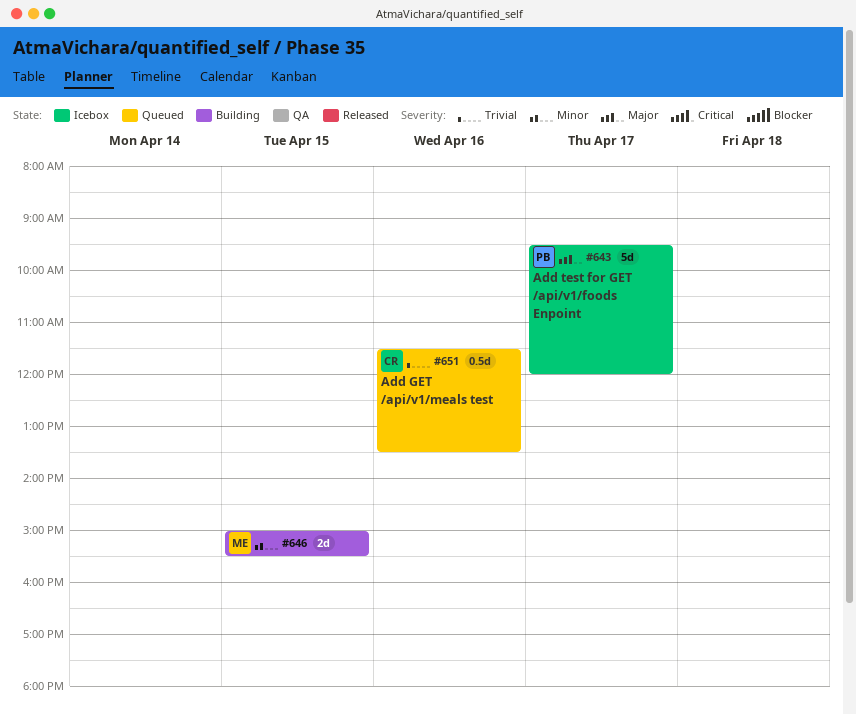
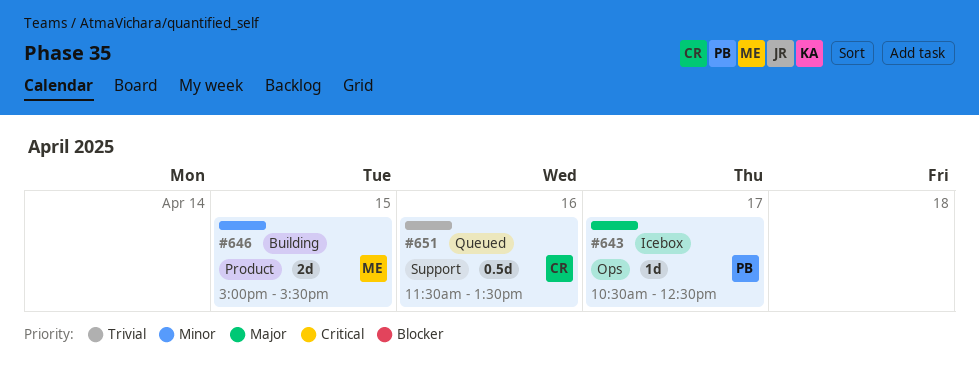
#643, estimate: 5d -> 1d
#643, begins: 09:30 -> 10:30
#643, ends: 12:00 -> 12:30

